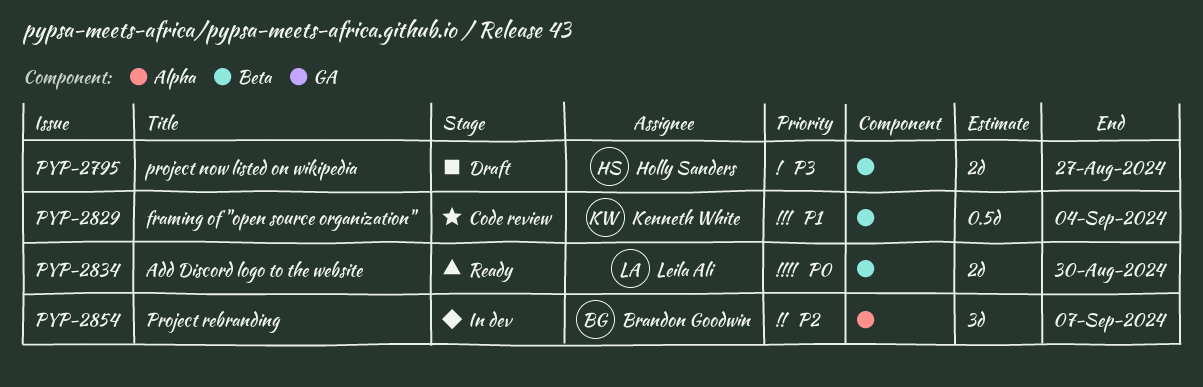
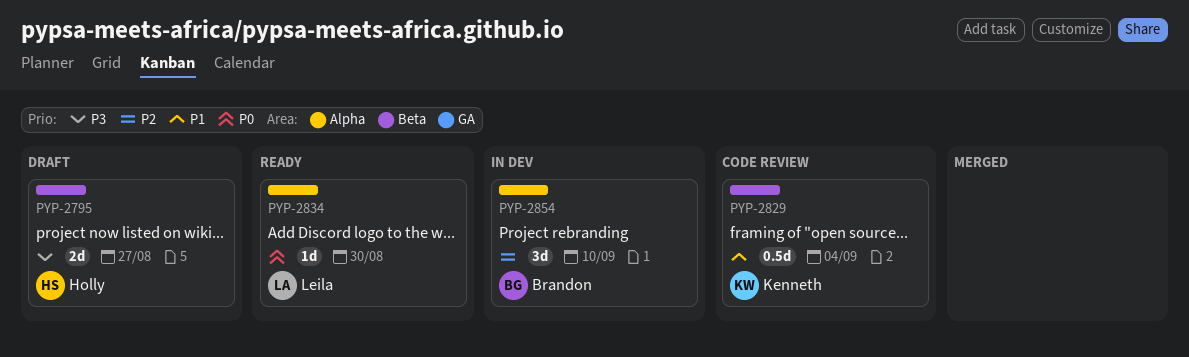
PYP-2834, label: Beta -> Alpha
PYP-2834, estimate: 2d -> 1d
PYP-2854, due: Sep 7 -> Sep 10

